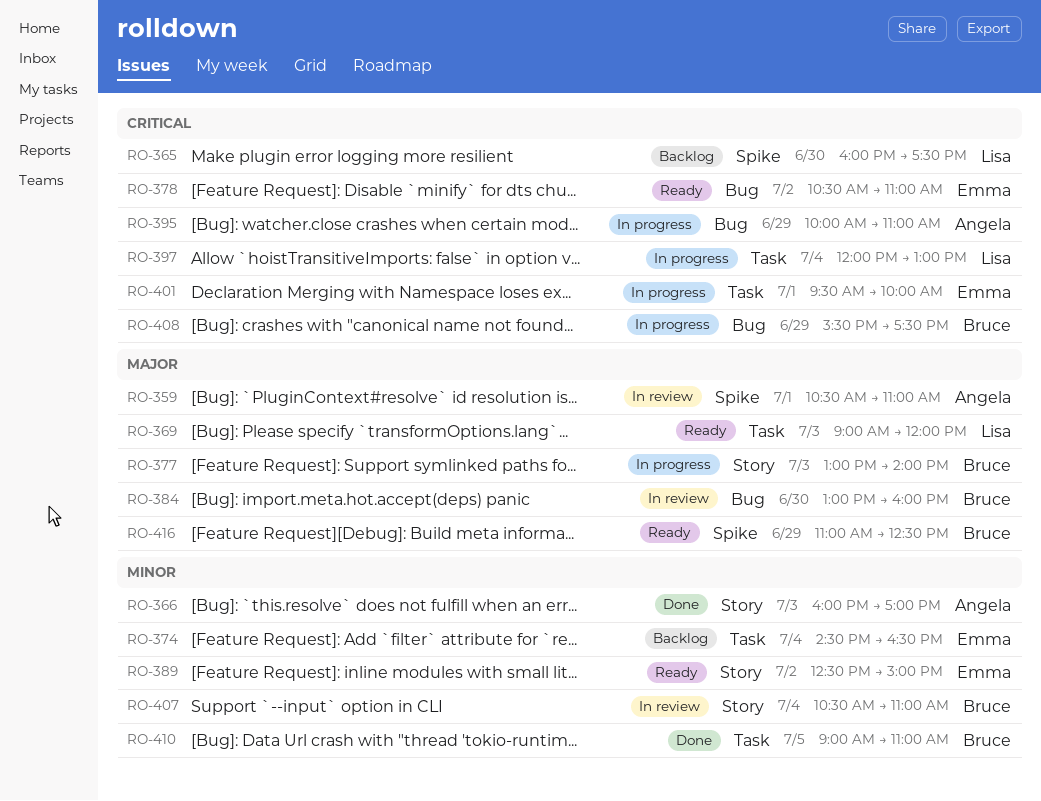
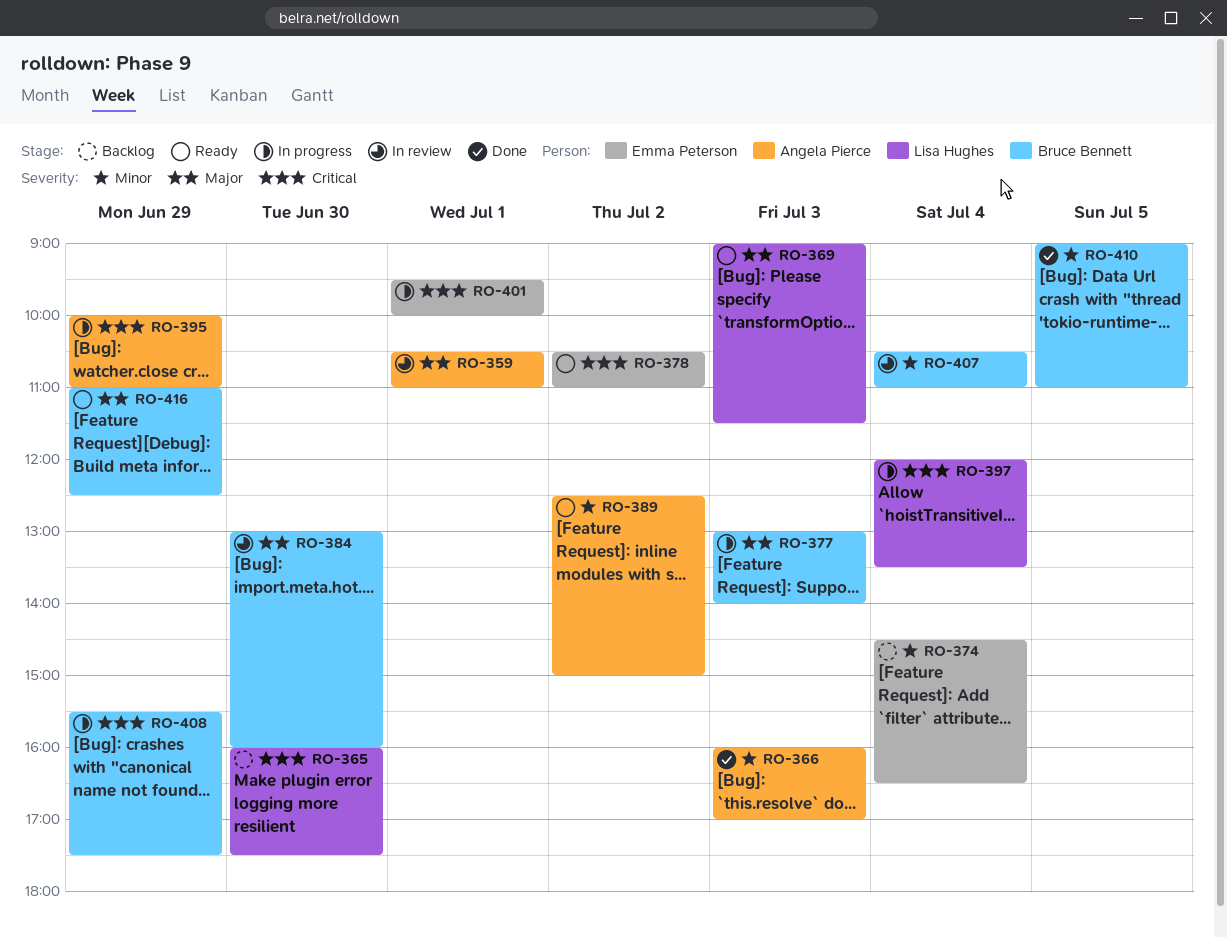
RO-369, ends: 12:00 -> 11:30
RO-389, owner: Emma Peterson -> Angela Pierce
RO-397, ends: 13:00 -> 13:30

